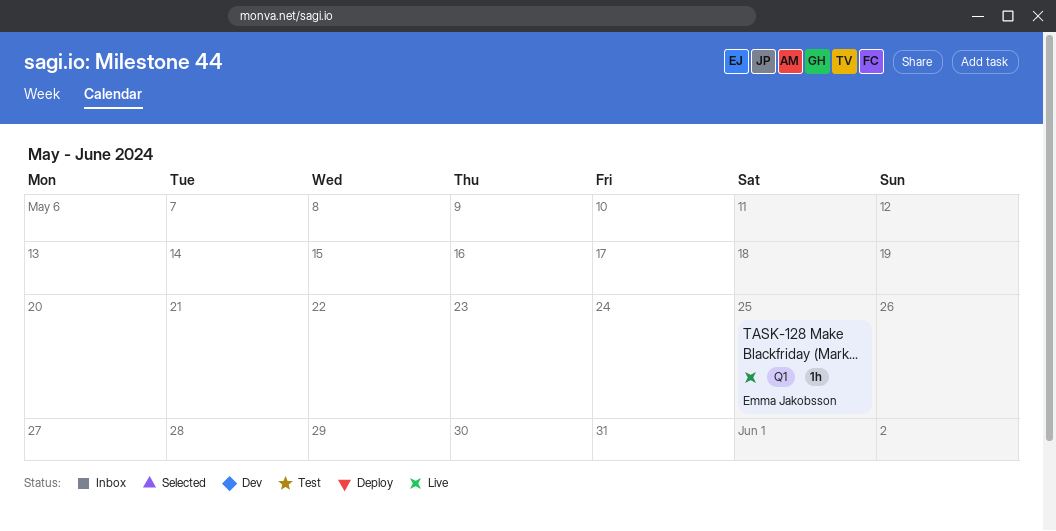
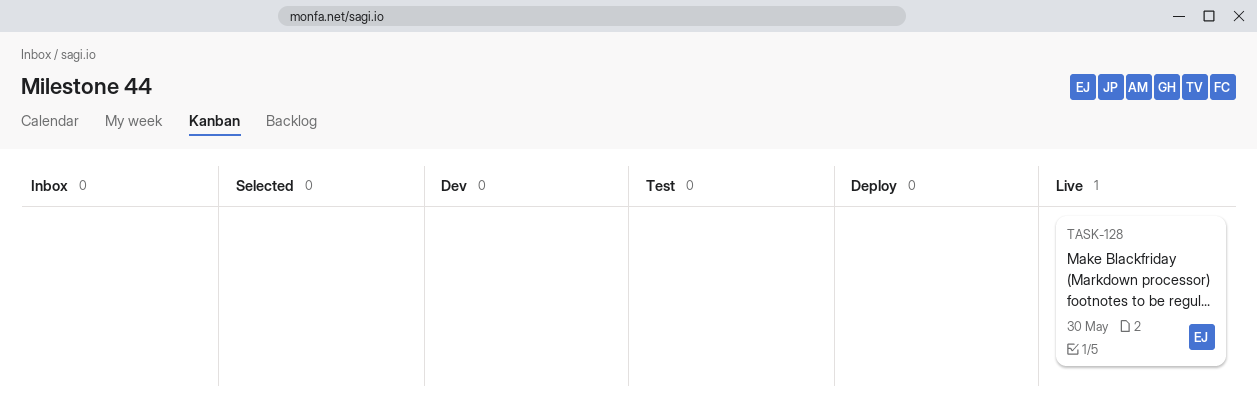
TASK-128, due: May 25 -> May 30

